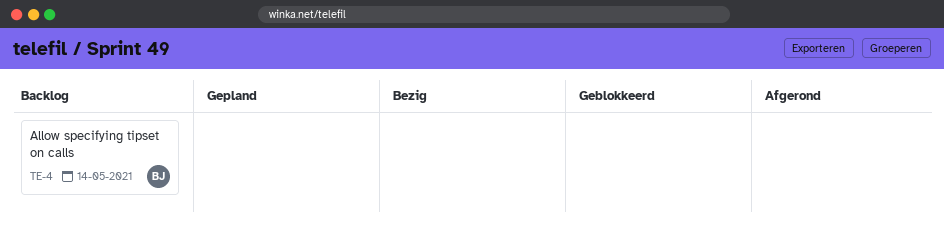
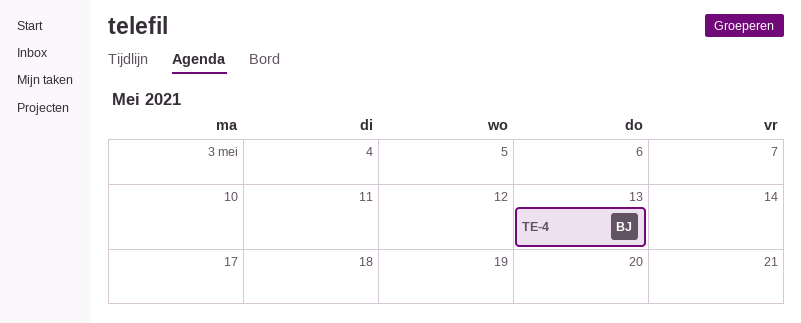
TE-4, due: May 14 -> May 13

